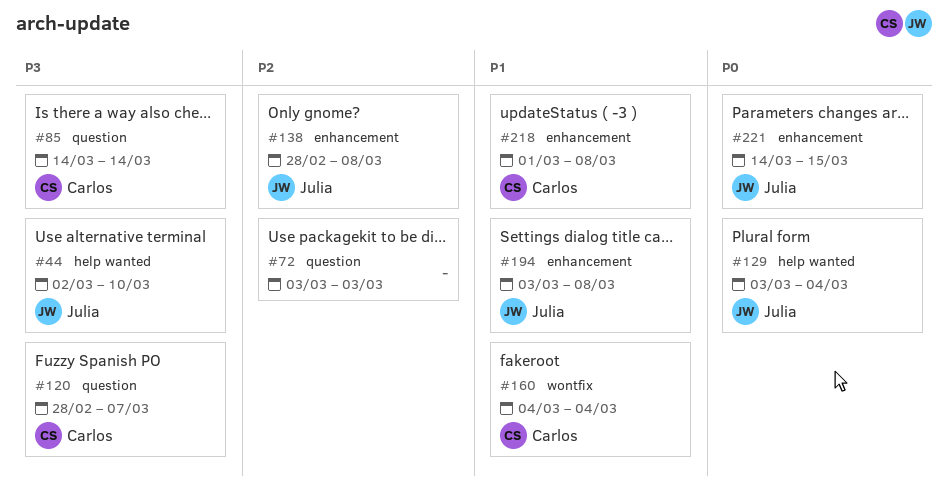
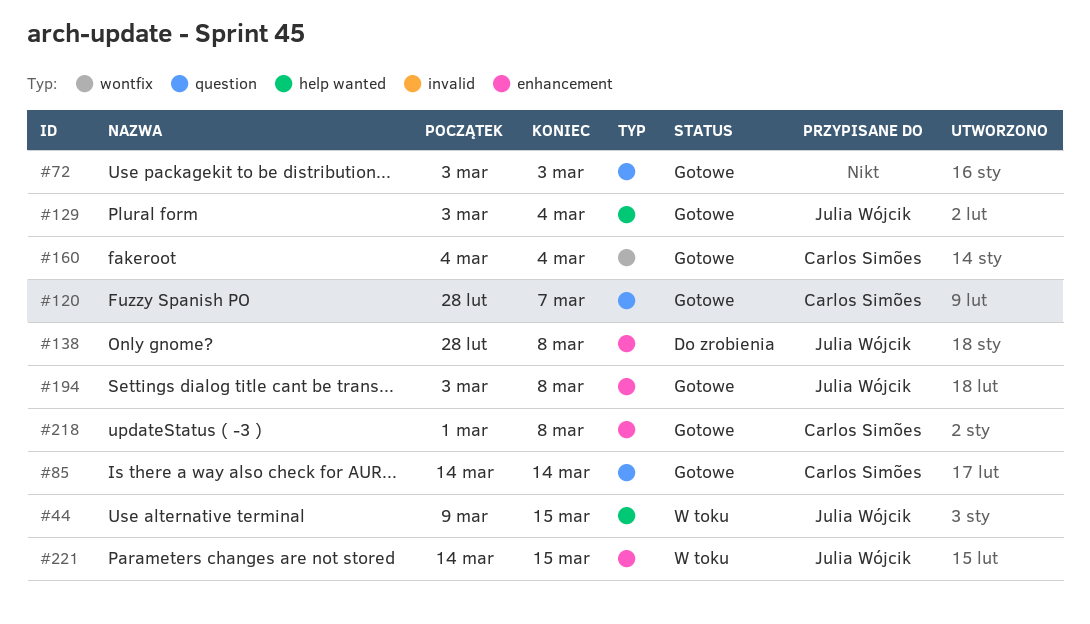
#44, start: Mar 2 -> Mar 9
#44, due: Mar 10 -> Mar 15

